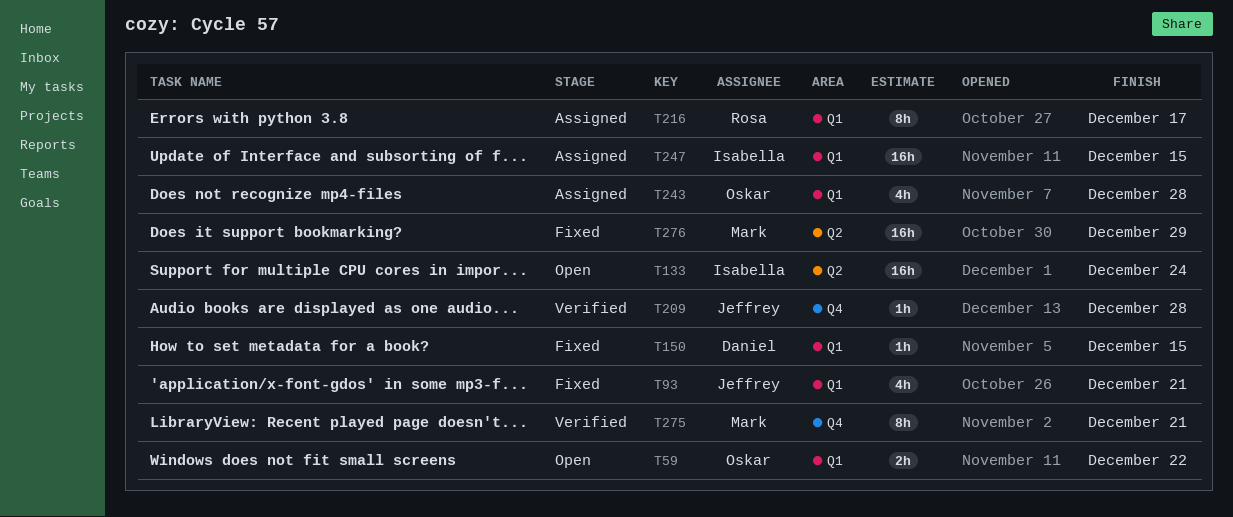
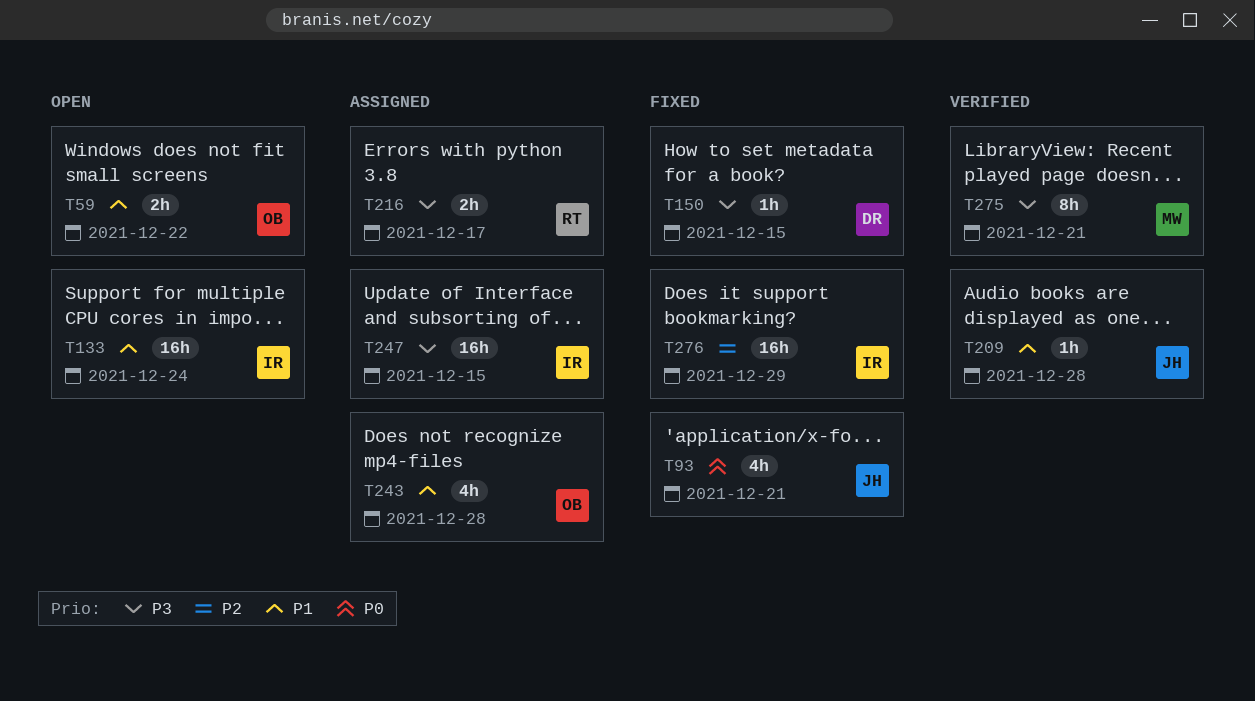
T216, estimate: 8h -> 2h
T276, owner: Mark -> Isabella

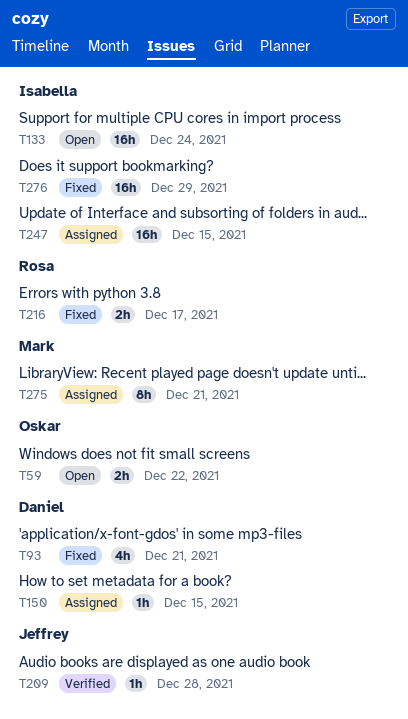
T93, owner: Jeffrey -> Daniel
T150, status: Fixed -> Assigned
T216, status: Assigned -> Fixed
T243: present -> none
T275, status: Verified -> Assigned

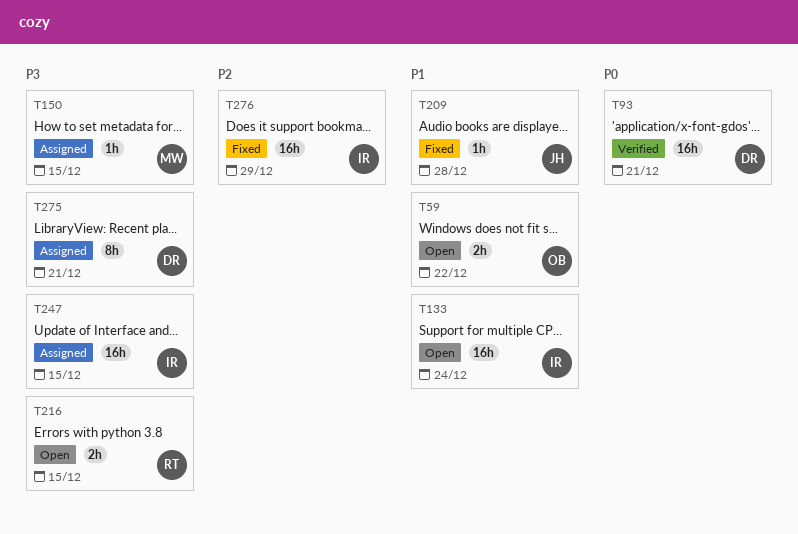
T93, status: Fixed -> Verified
T93, estimate: 4h -> 16h
T150, owner: Daniel -> Mark
T209, status: Verified -> Fixed
T216, status: Fixed -> Open
T216, due: Dec 17 -> Dec 15
T275, owner: Mark -> Daniel

